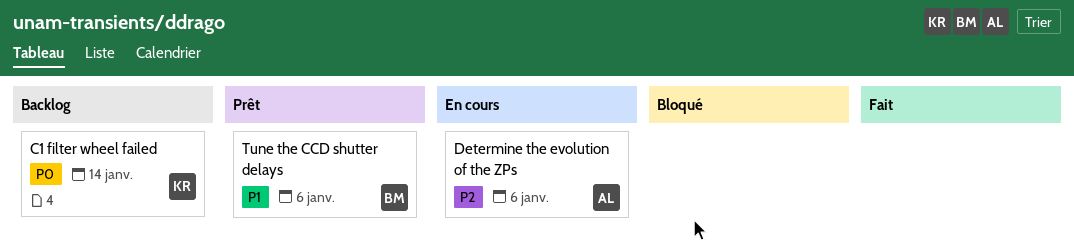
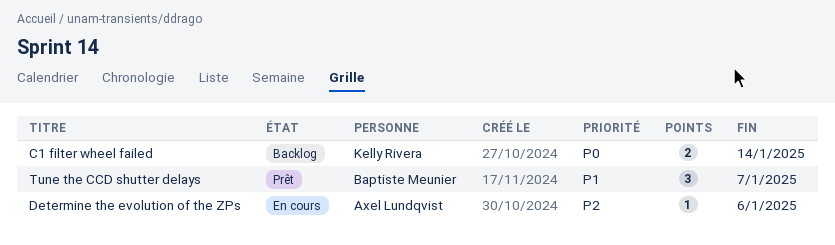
Tune the CCD shutter delays, due: Jan 6 -> Jan 7

